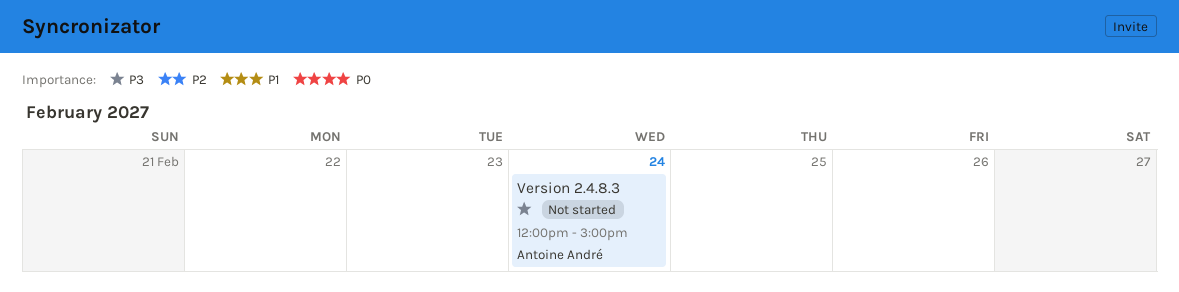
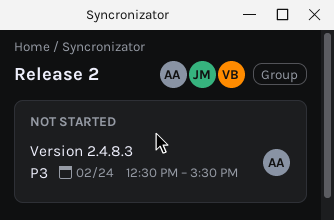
Version 2.4.8.3, begins: 12:00 -> 12:30
Version 2.4.8.3, ends: 15:00 -> 15:30

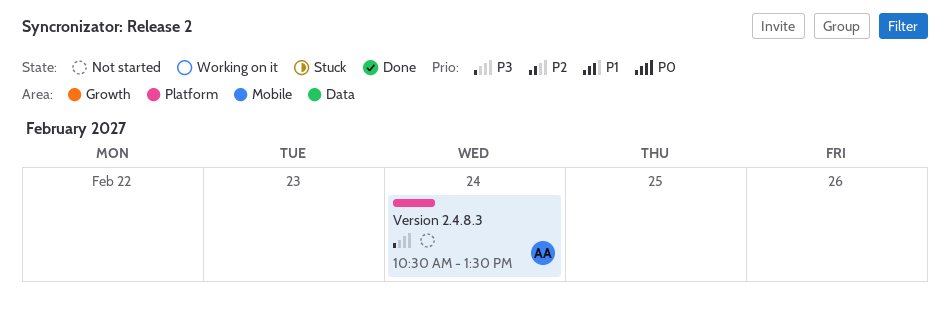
Version 2.4.8.3, begins: 12:30 -> 10:30
Version 2.4.8.3, ends: 15:30 -> 13:30

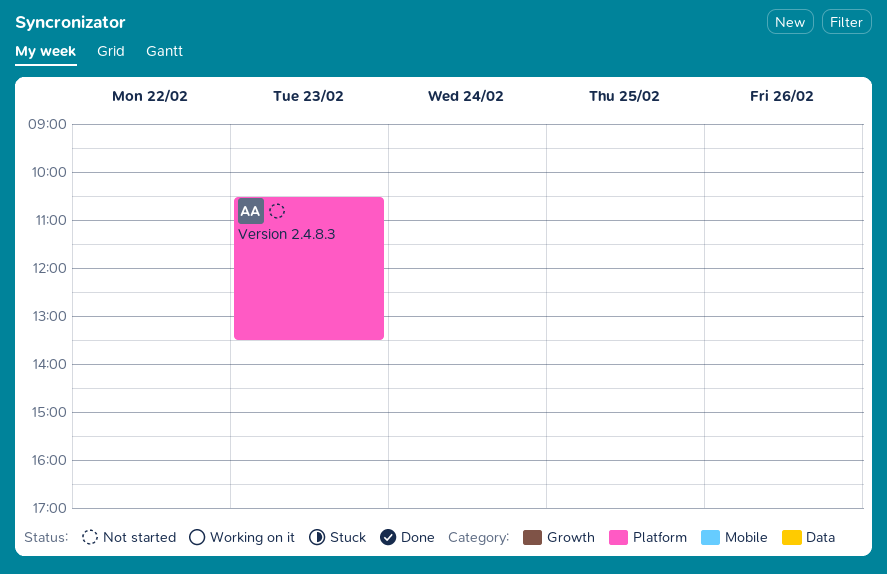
Version 2.4.8.3, day: Feb 24 -> Feb 23

